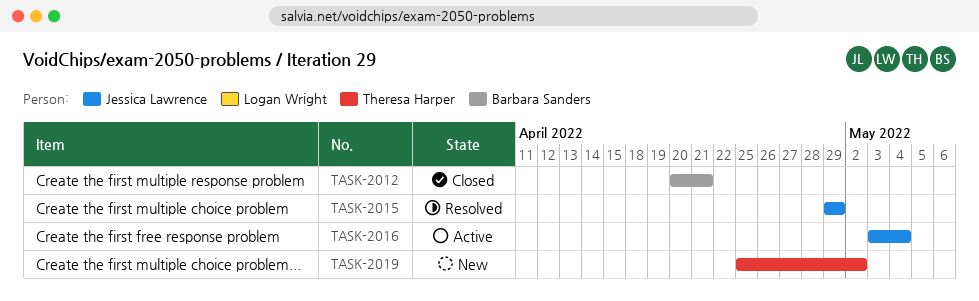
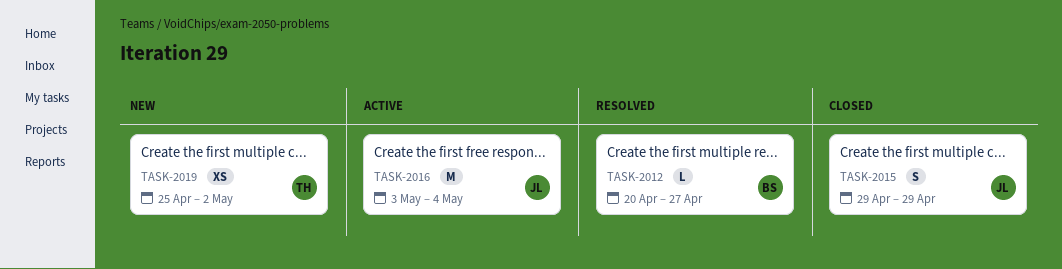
TASK-2012, status: Closed -> Resolved
TASK-2012, due: Apr 21 -> Apr 27
TASK-2015, status: Resolved -> Closed

